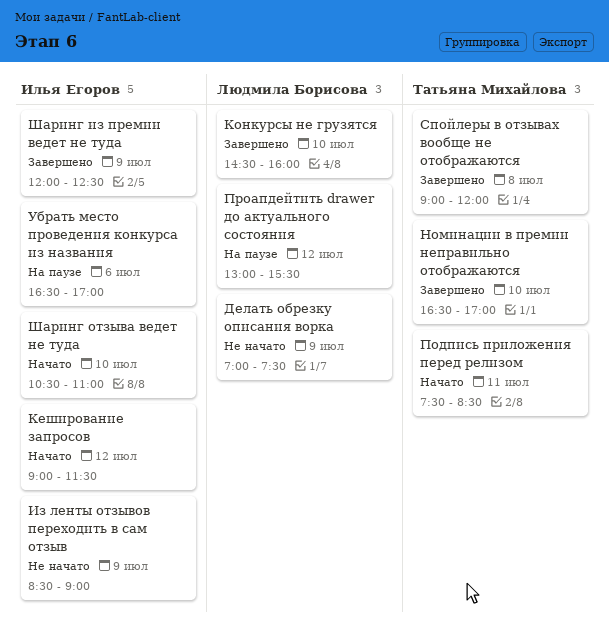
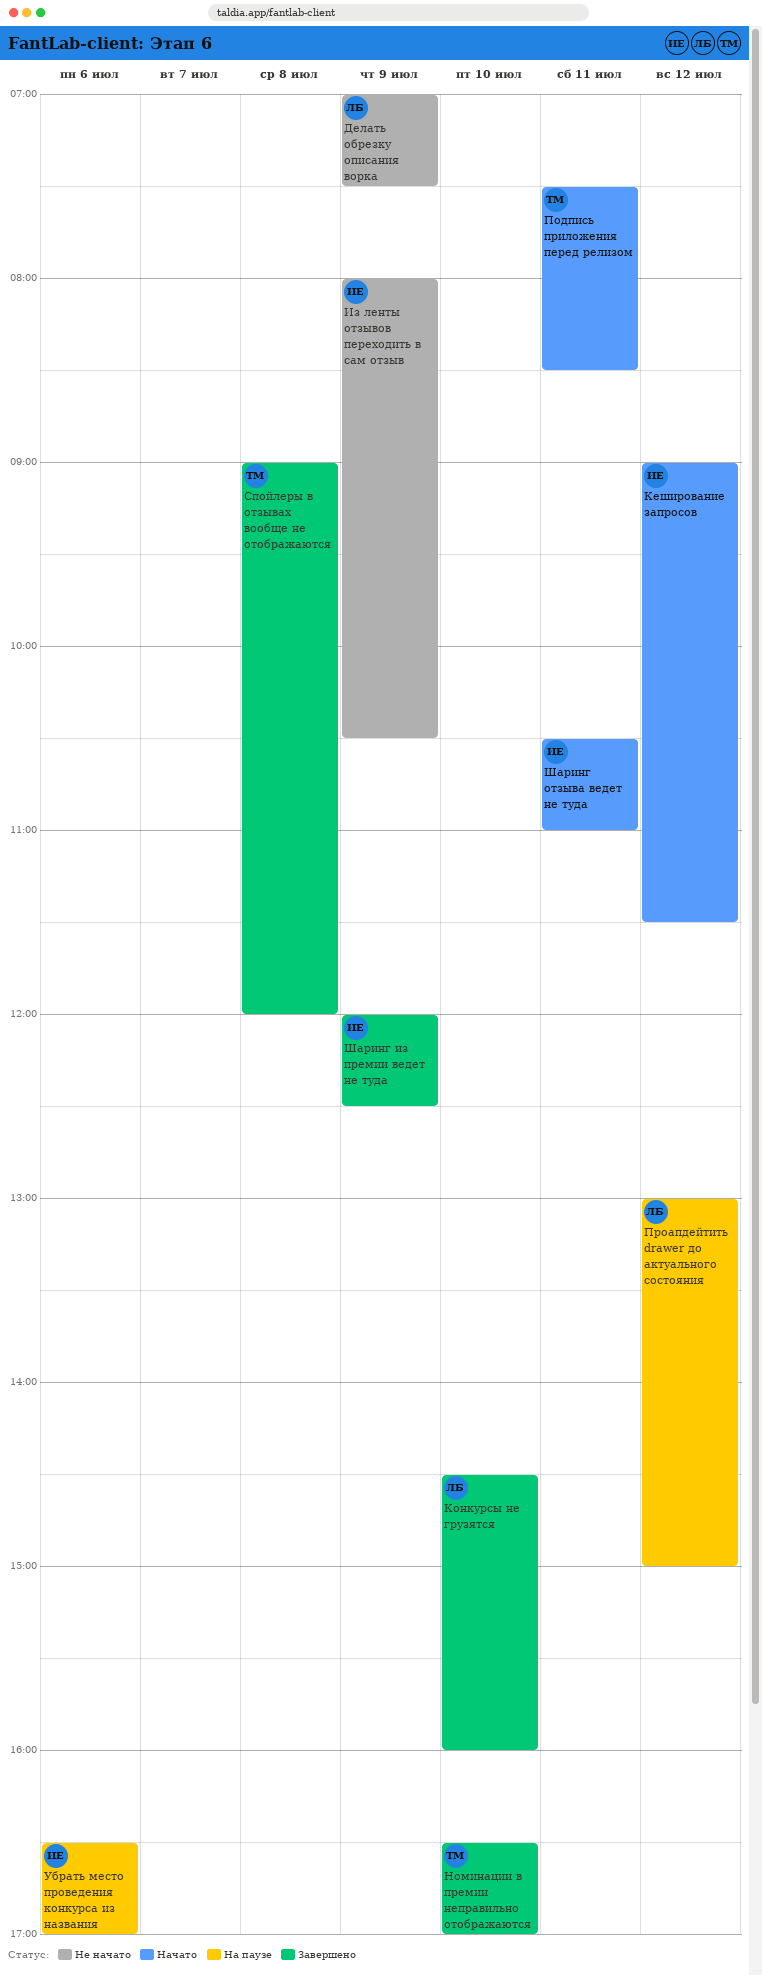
Из ленты отзывов переходить в сам отзыв, begins: 08:30 -> 08:00
Из ленты отзывов переходить в сам отзыв, ends: 09:00 -> 10:30
Проапдейтить drawer до актуального состояния, ends: 15:30 -> 15:00
Шаринг отзыва ведет не туда, day: Jul 10 -> Jul 11

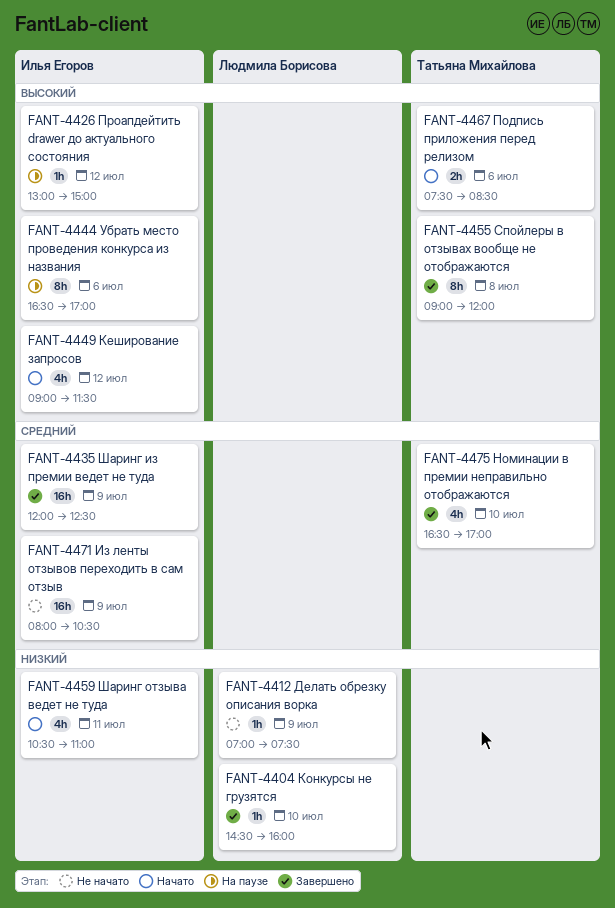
Подпись приложения перед релизом, day: Jul 11 -> Jul 6
Проапдейтить drawer до актуального состояния, owner: Людмила Борисова -> Илья Егоров

